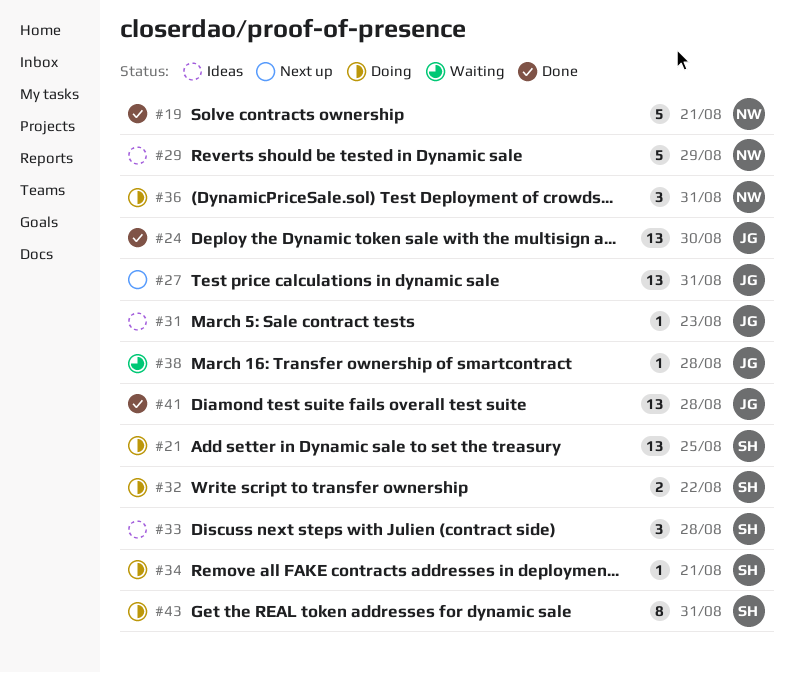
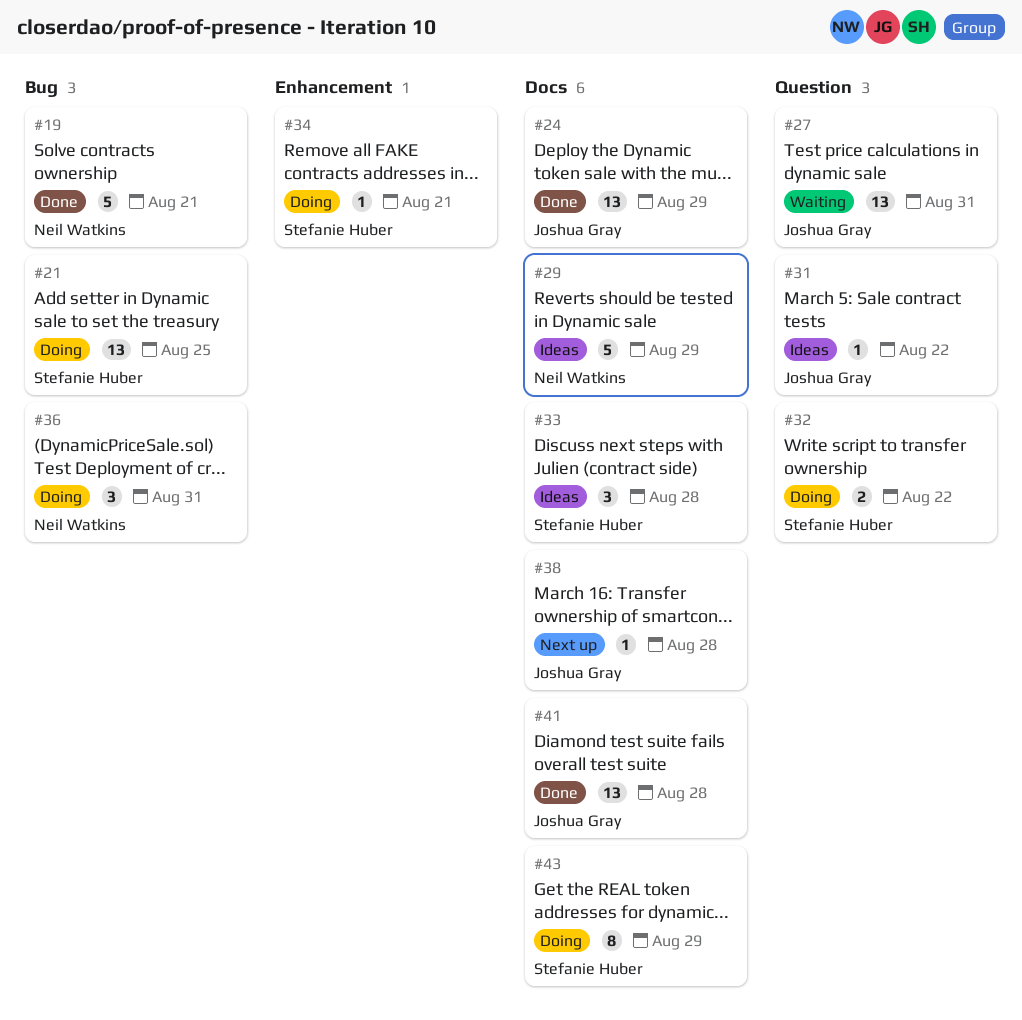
#24, due: Aug 30 -> Aug 29
#27, status: Next up -> Waiting
#31, due: Aug 23 -> Aug 22
#38, status: Waiting -> Next up
#43, due: Aug 31 -> Aug 29

